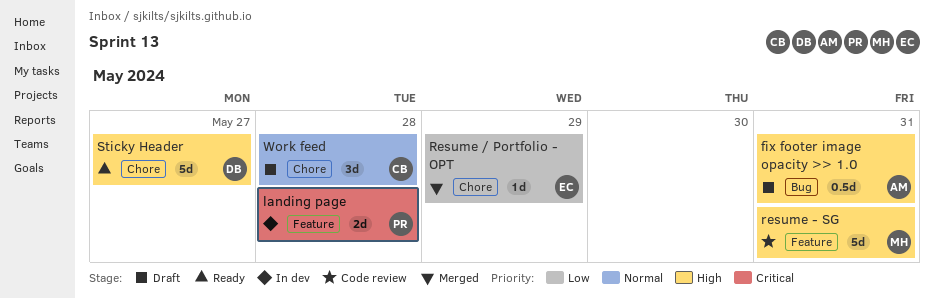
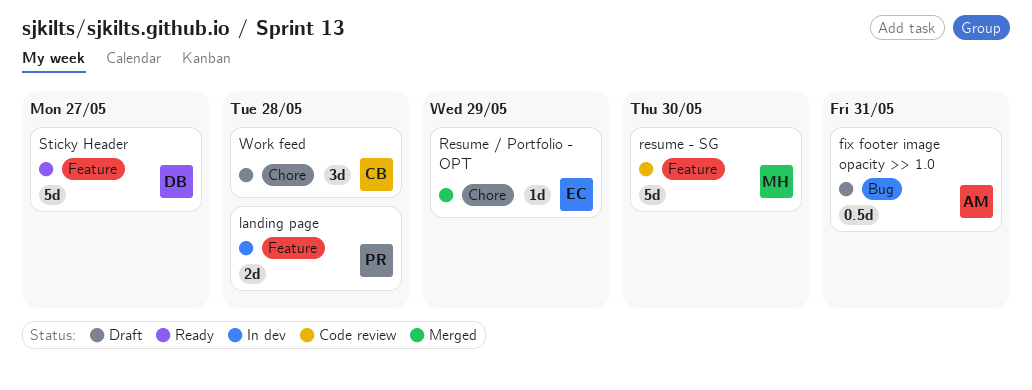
resume - SG, due: May 31 -> May 30
Sticky Header, label: Chore -> Feature

